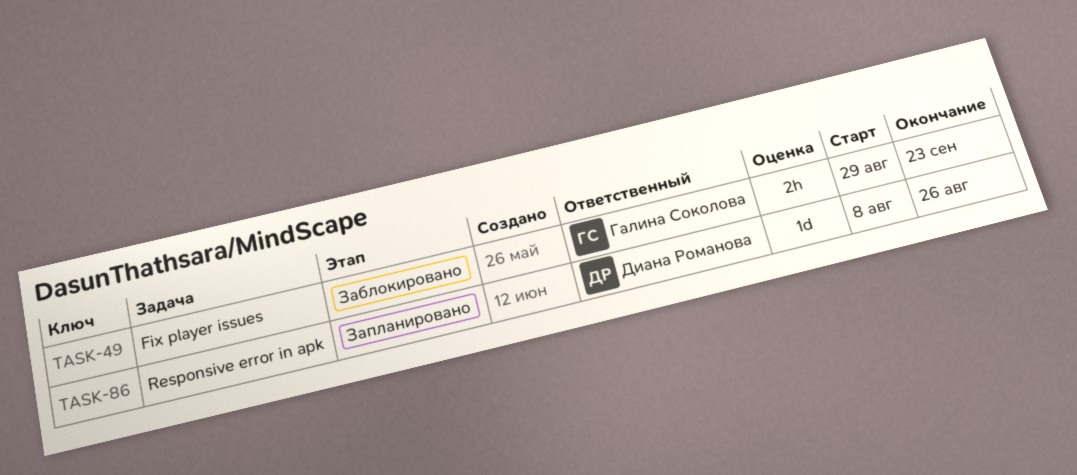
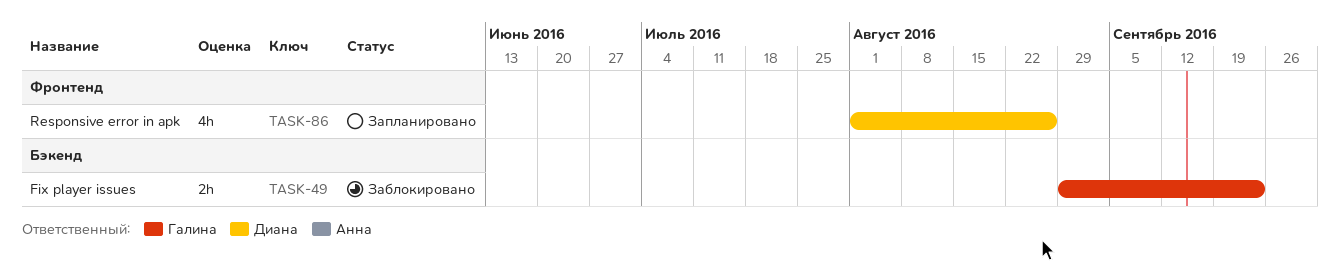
TASK-86, estimate: 1d -> 4h
TASK-86, start: Aug 8 -> Aug 1

